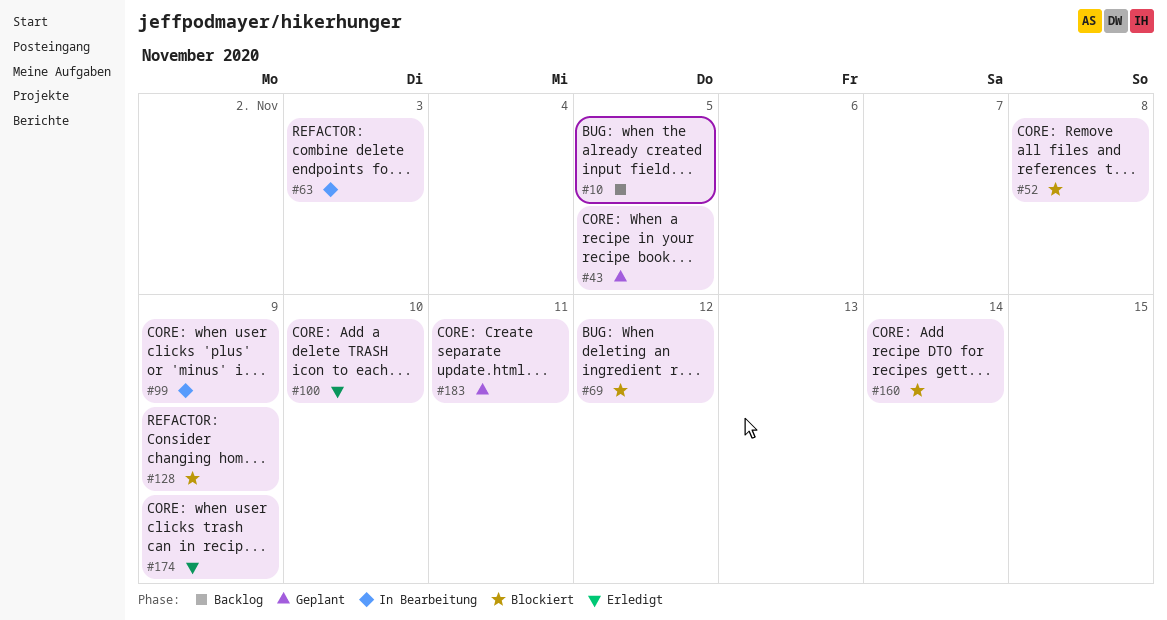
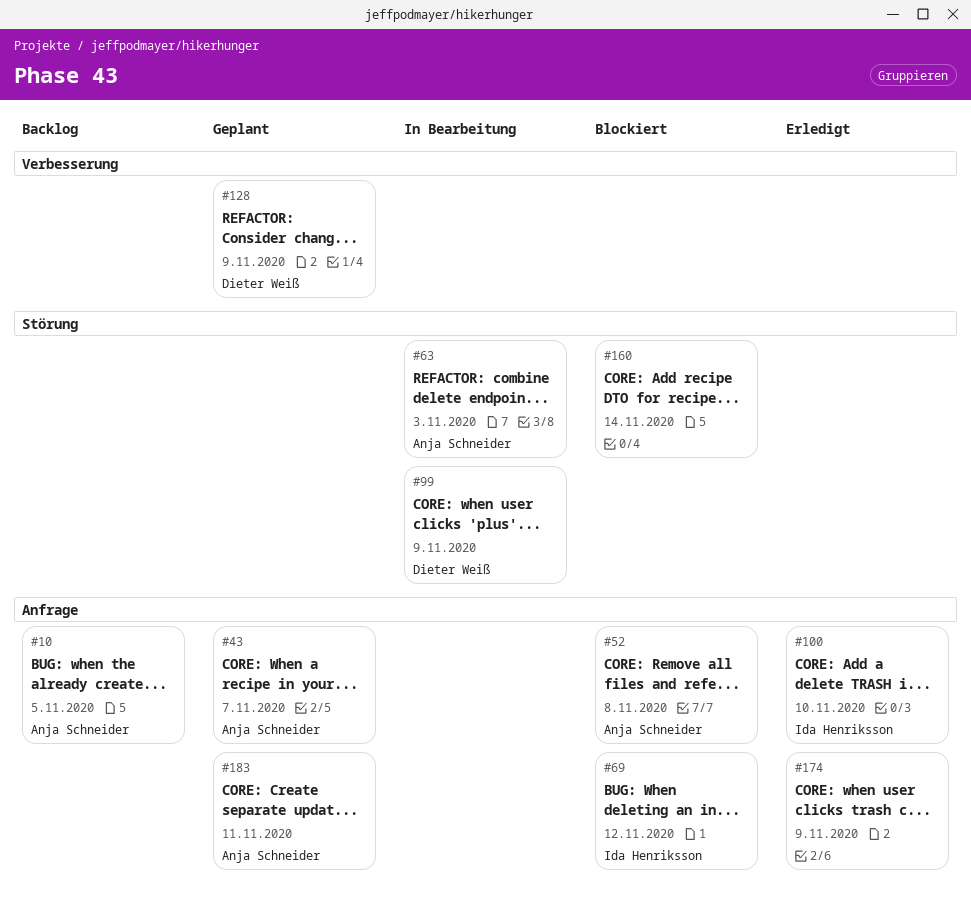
#43, due: Nov 5 -> Nov 7
#128, status: Blockiert -> Geplant

